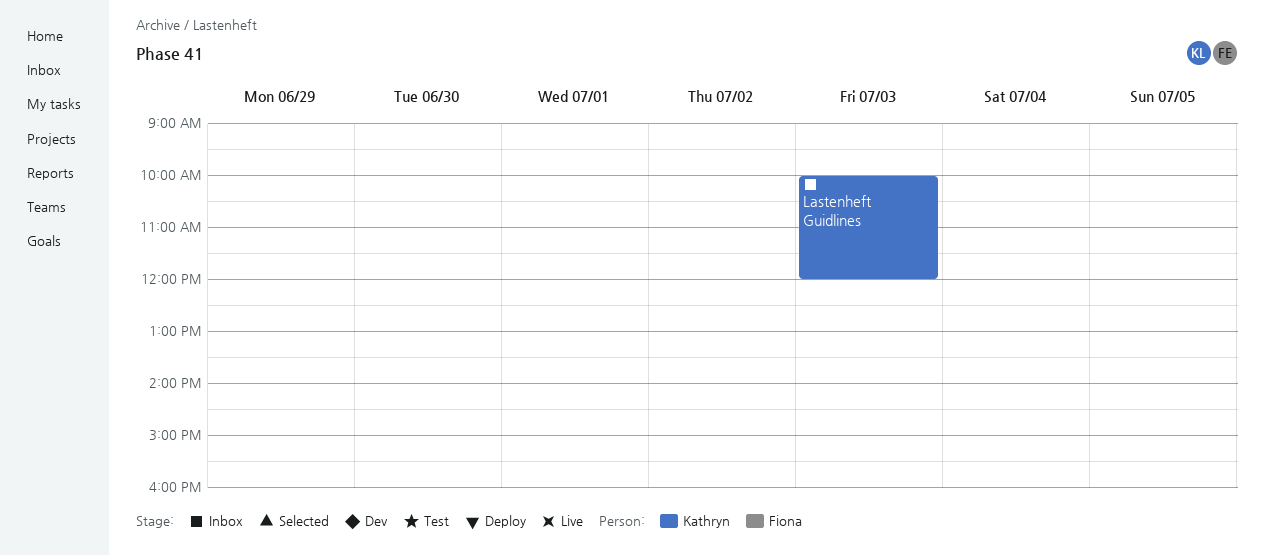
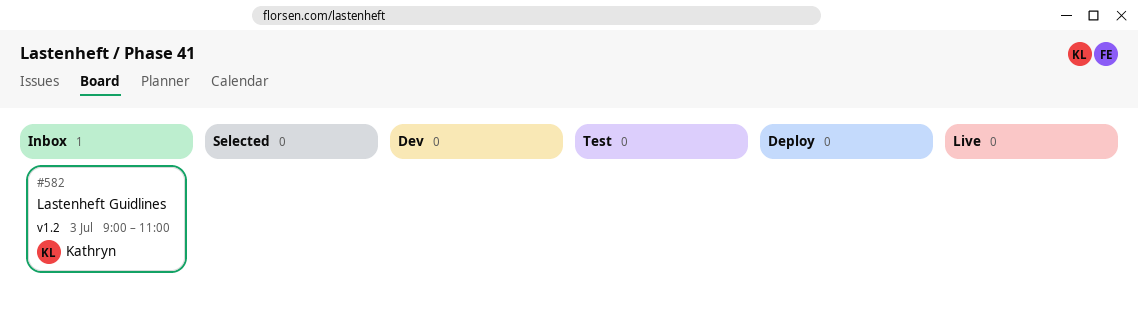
Lastenheft Guidlines, begins: 10:00 -> 09:00
Lastenheft Guidlines, ends: 12:00 -> 11:00

